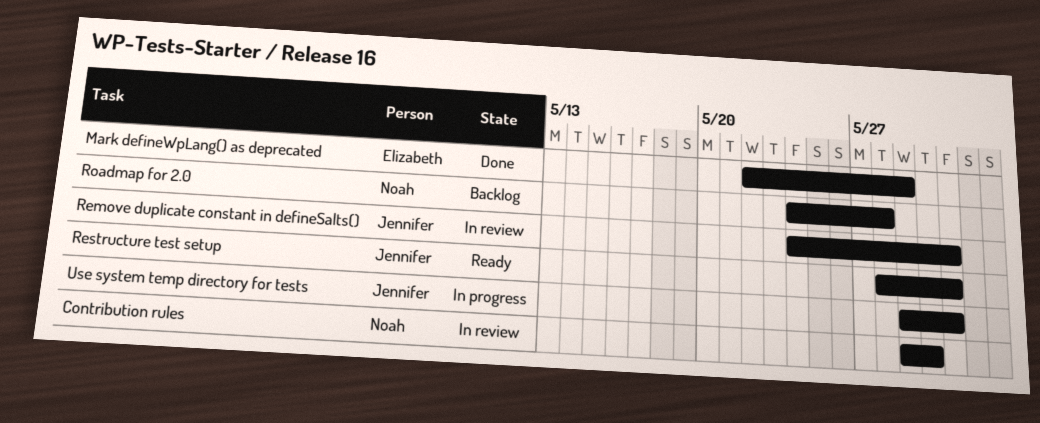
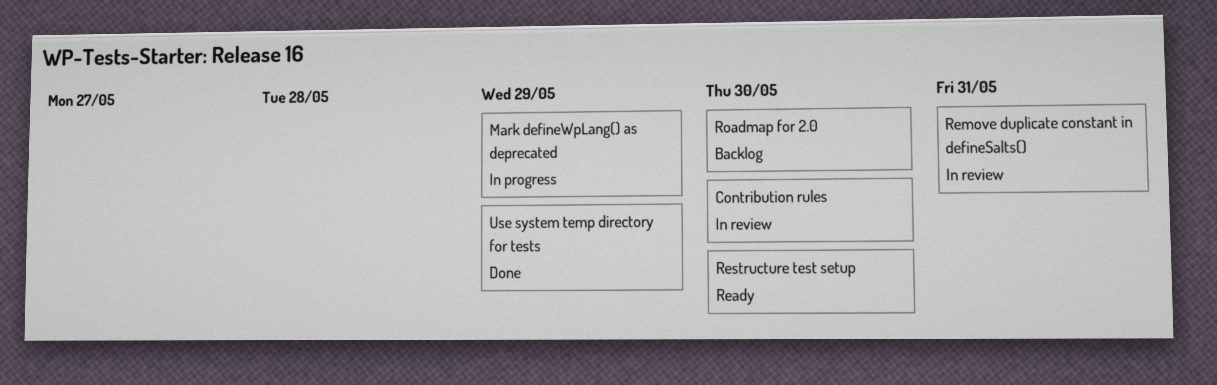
Mark defineWpLang() as deprecated, status: Done -> In progress
Restructure test setup, due: May 31 -> May 30
Roadmap for 2.0, due: May 28 -> May 30
Use system temp directory for tests, status: In progress -> Done
Use system temp directory for tests, due: May 31 -> May 29

